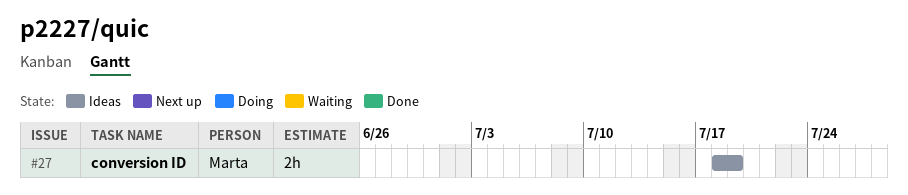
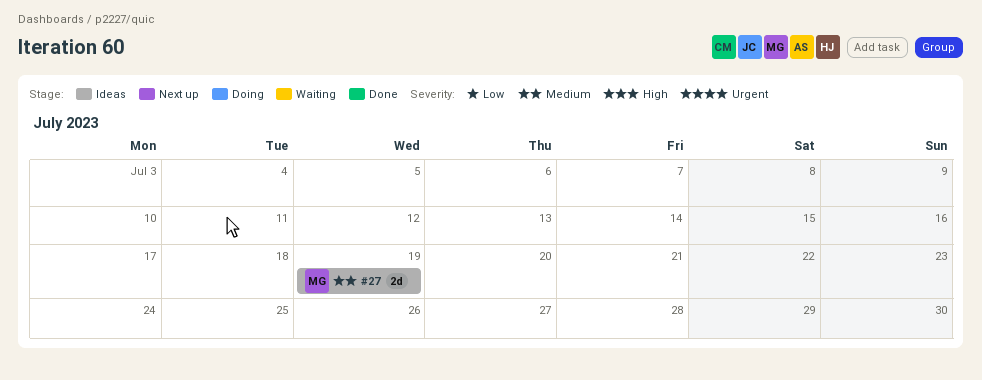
#27, estimate: 2h -> 2d
#27, start: Jul 18 -> Jul 19

